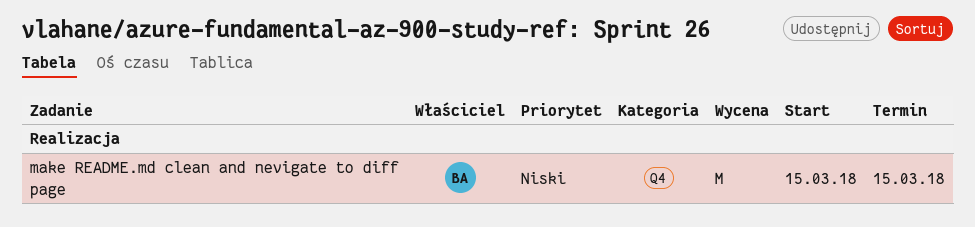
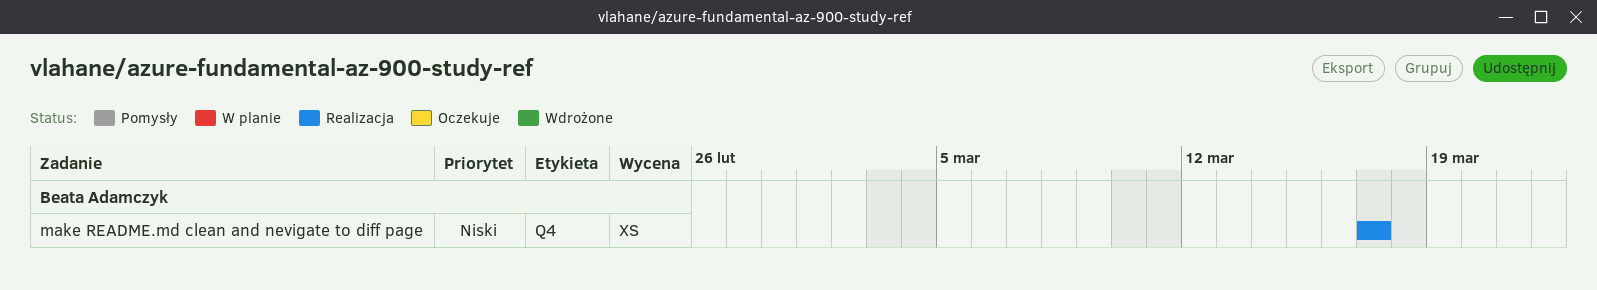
make README.md clean and nevigate to diff page, estimate: M -> XS
make README.md clean and nevigate to diff page, start: Mar 15 -> Mar 17
make README.md clean and nevigate to diff page, due: Mar 15 -> Mar 17

